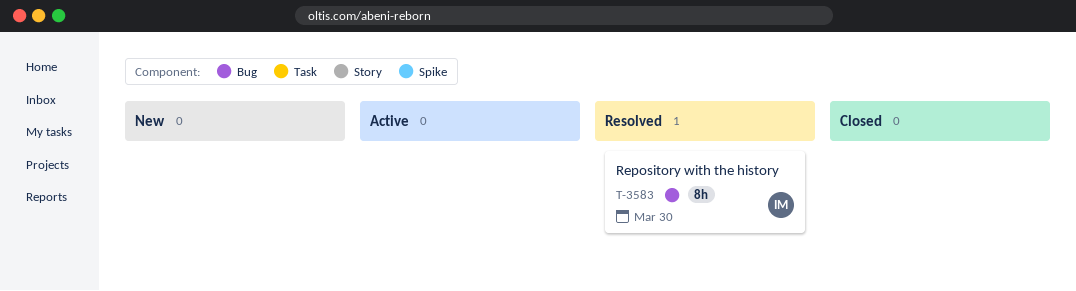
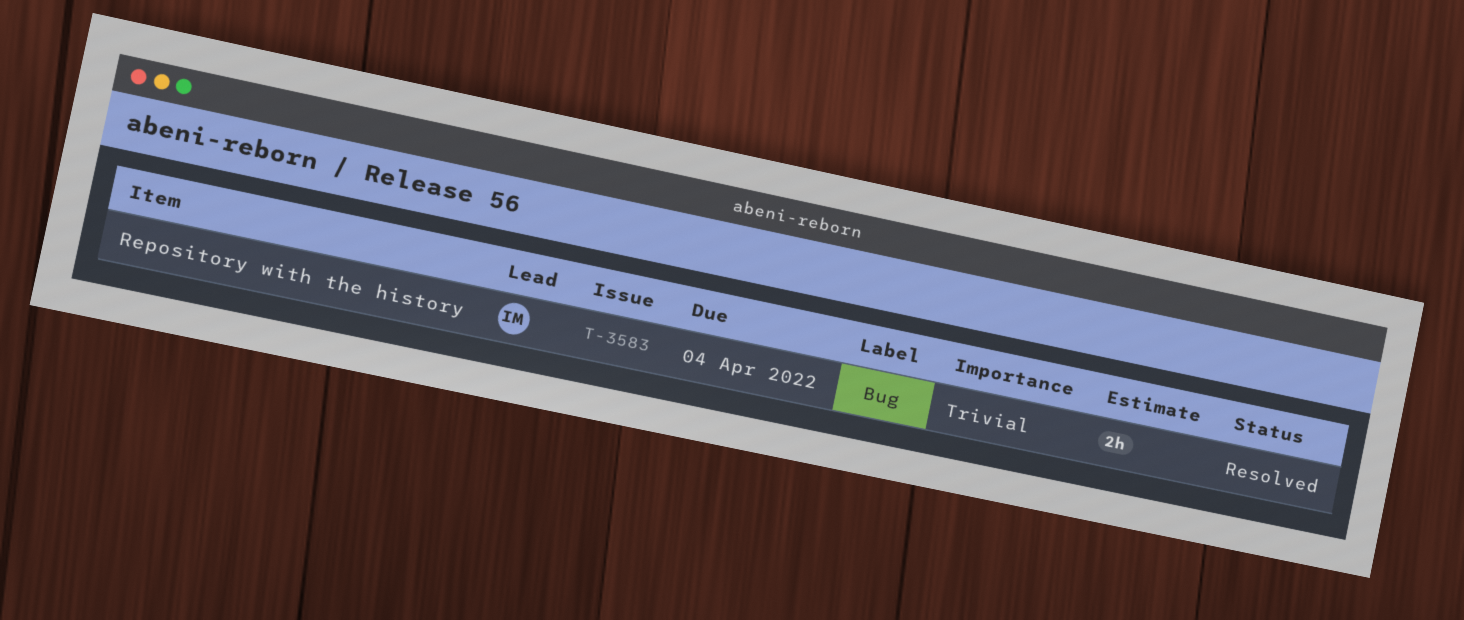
T-3583, estimate: 8h -> 2h
T-3583, due: Mar 30 -> Apr 4

